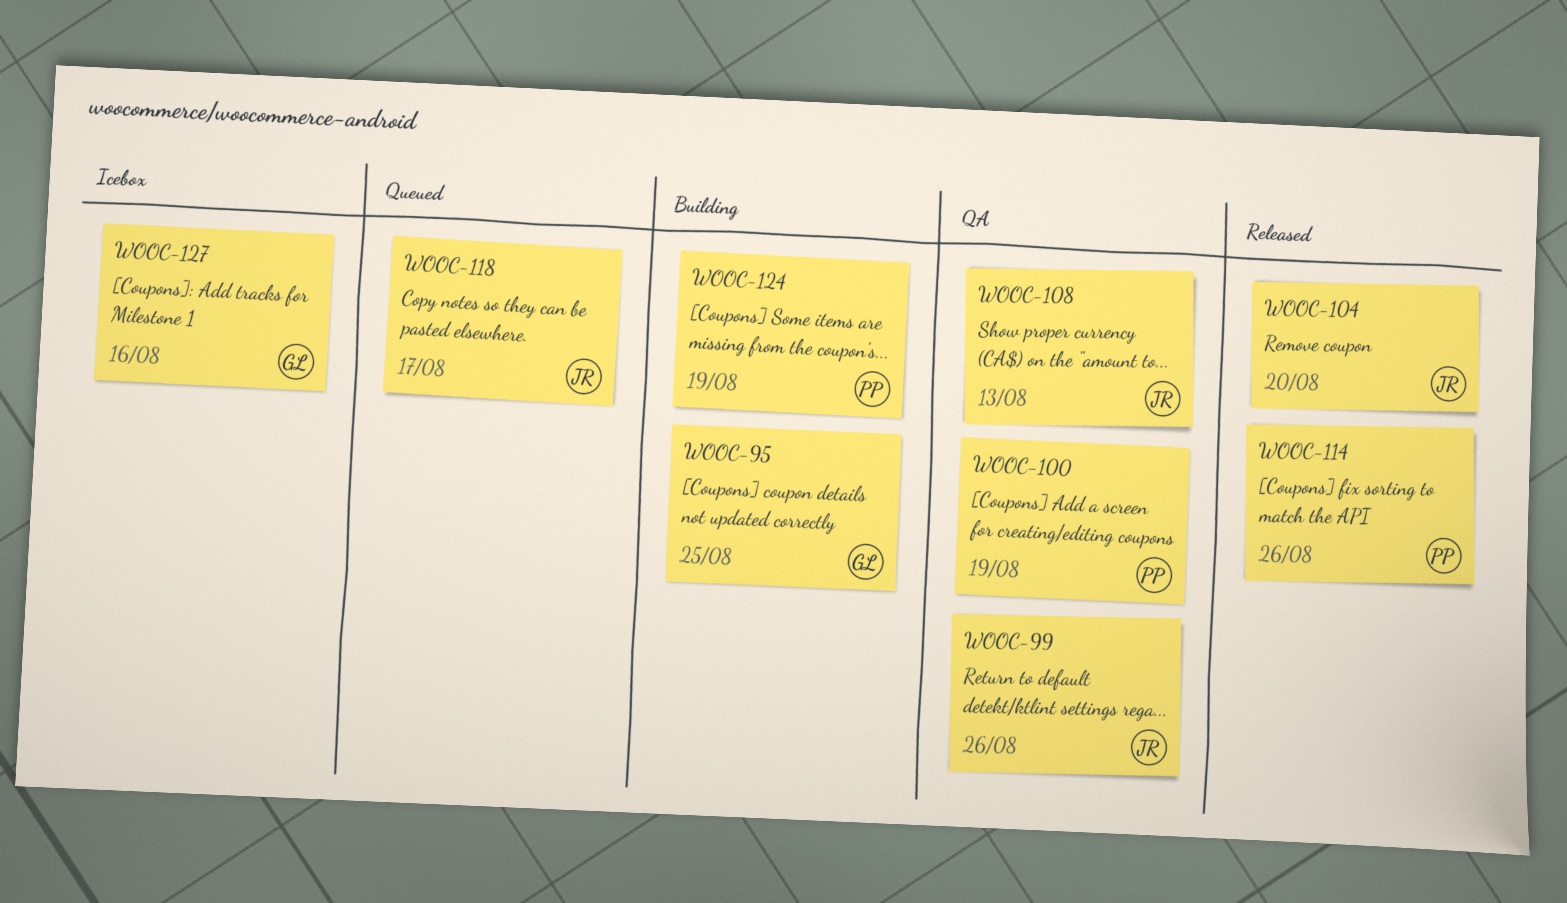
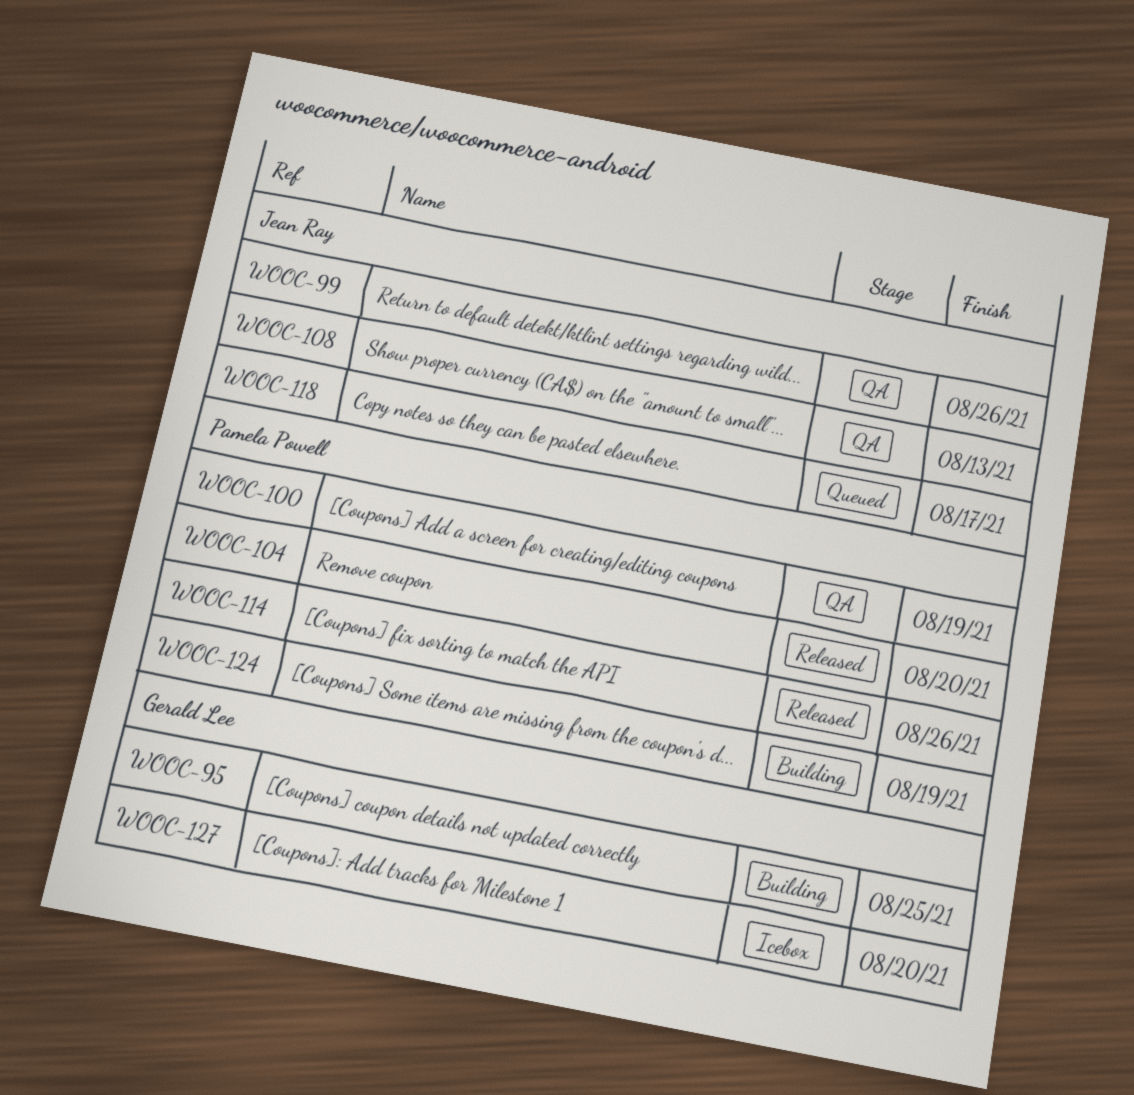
WOOC-104, owner: Jean Ray -> Pamela Powell
WOOC-127, due: Aug 16 -> Aug 20

